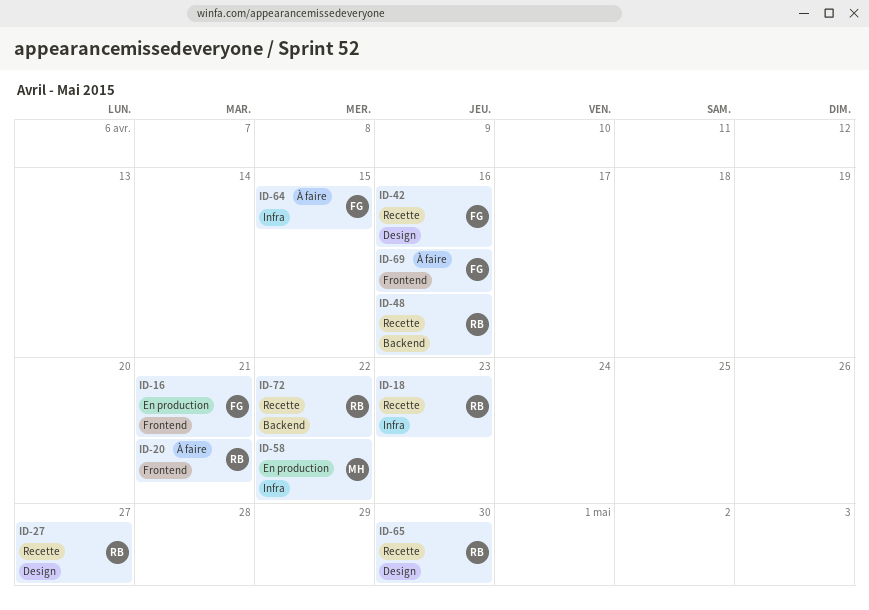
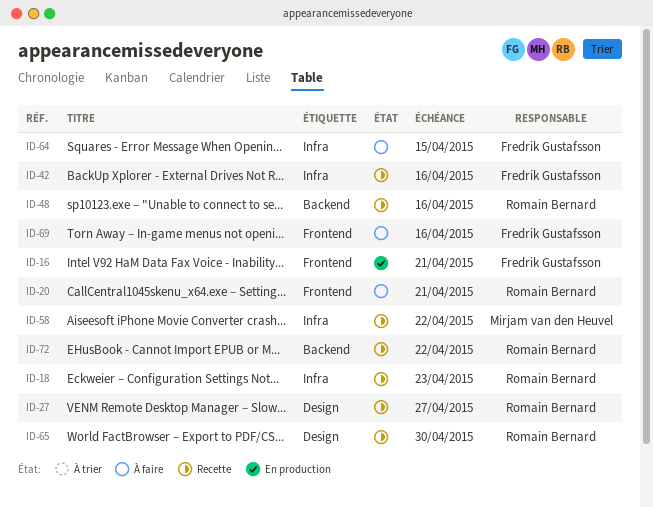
ID-42, label: Design -> Infra
ID-58, status: En production -> Recette

